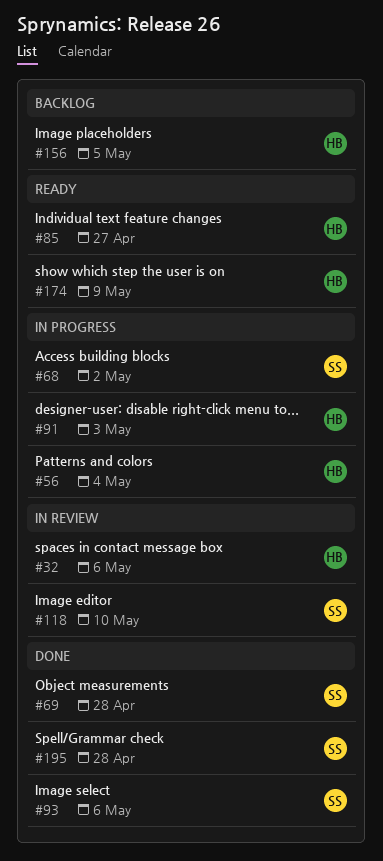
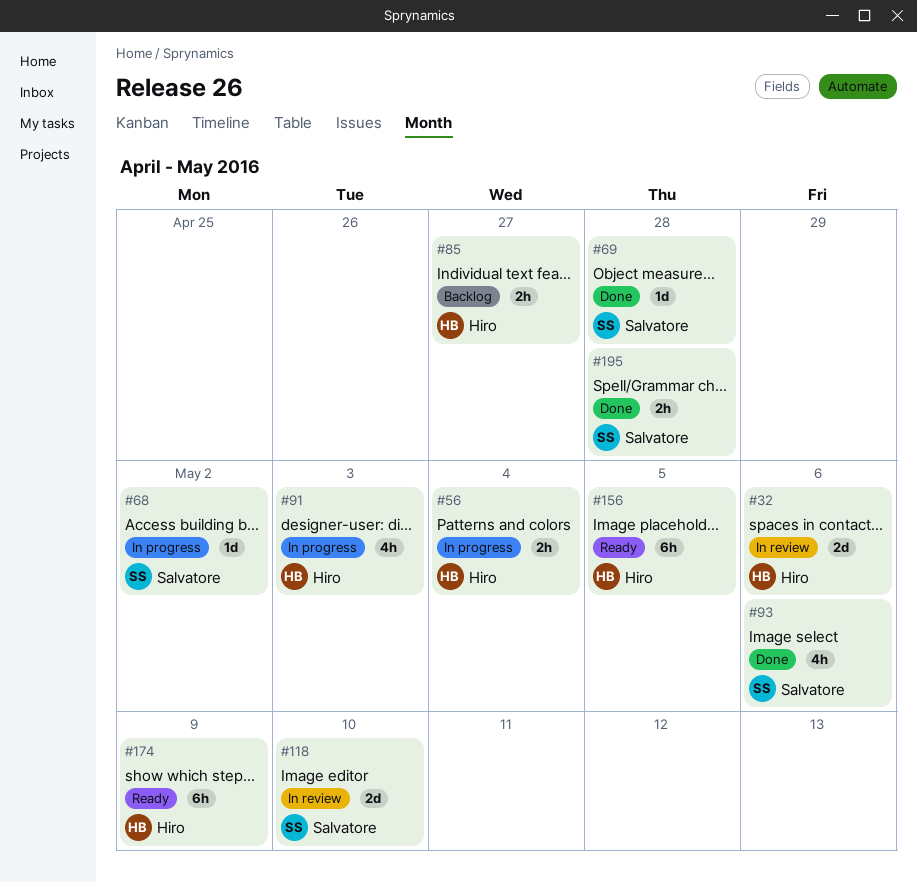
#85, status: Ready -> Backlog
#156, status: Backlog -> Ready

